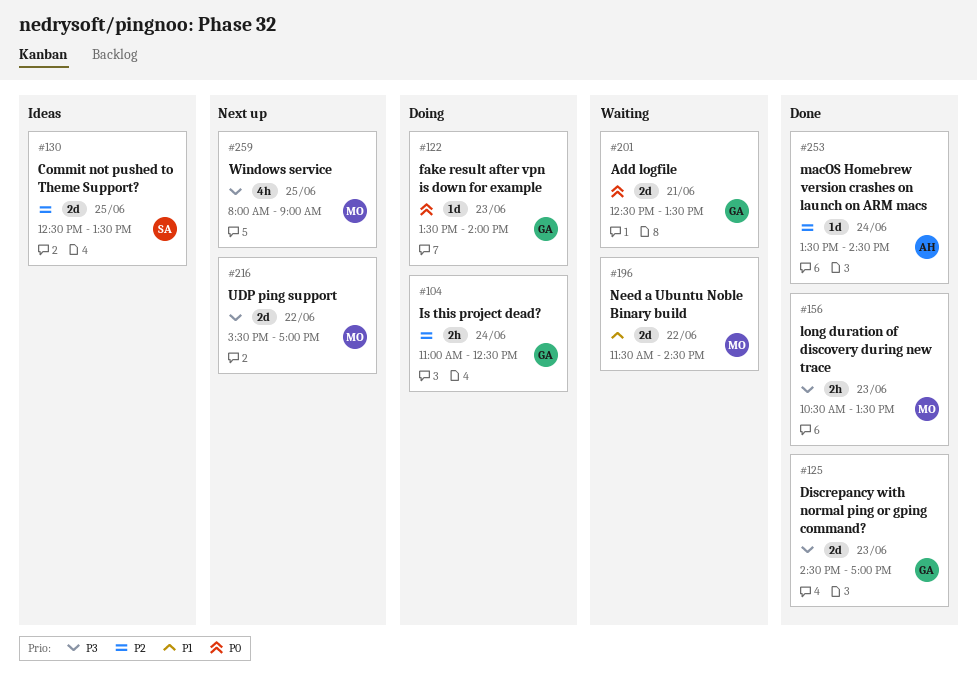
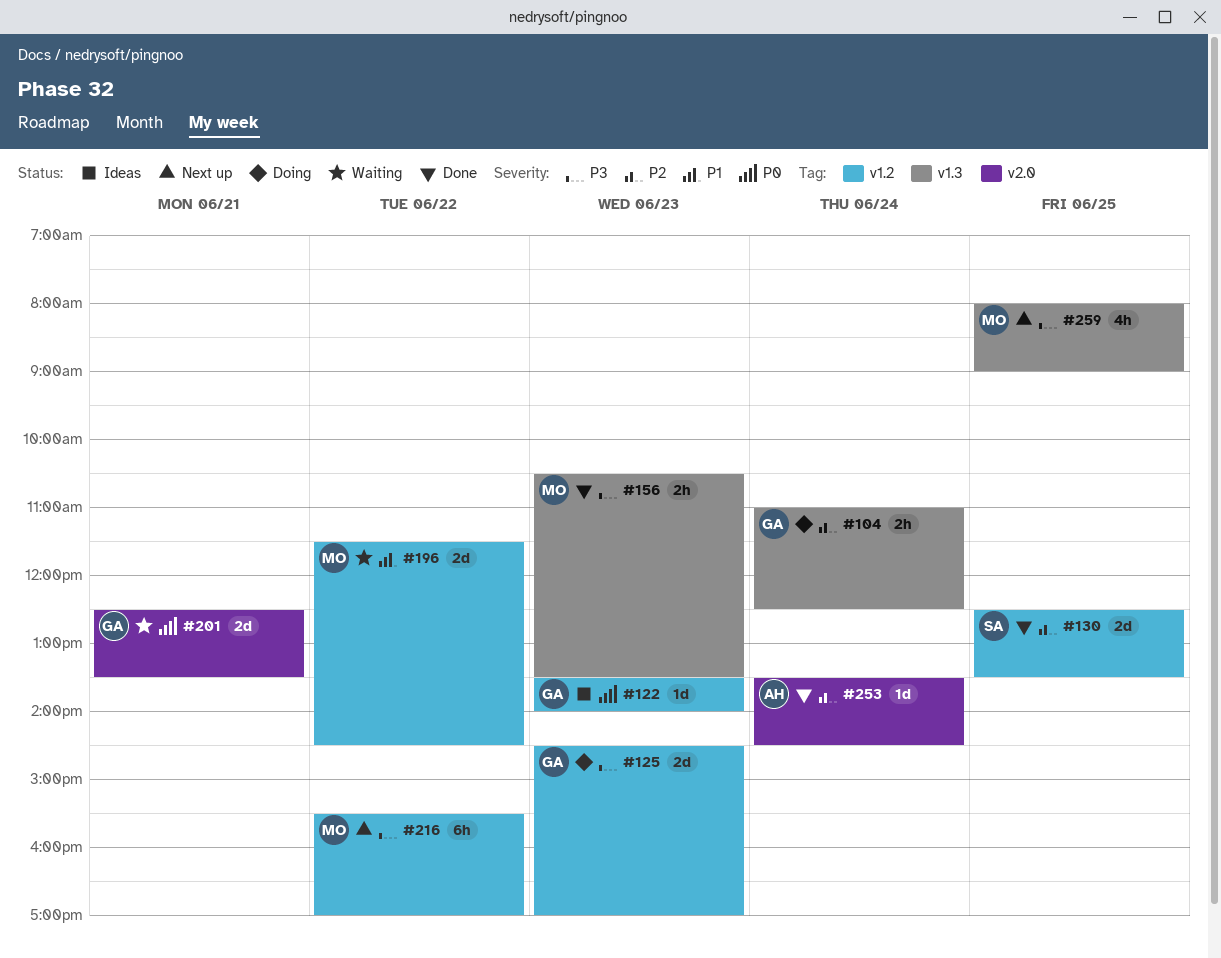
#122, status: Doing -> Ideas
#125, status: Done -> Doing
#130, status: Ideas -> Done
#216, estimate: 2d -> 6h

